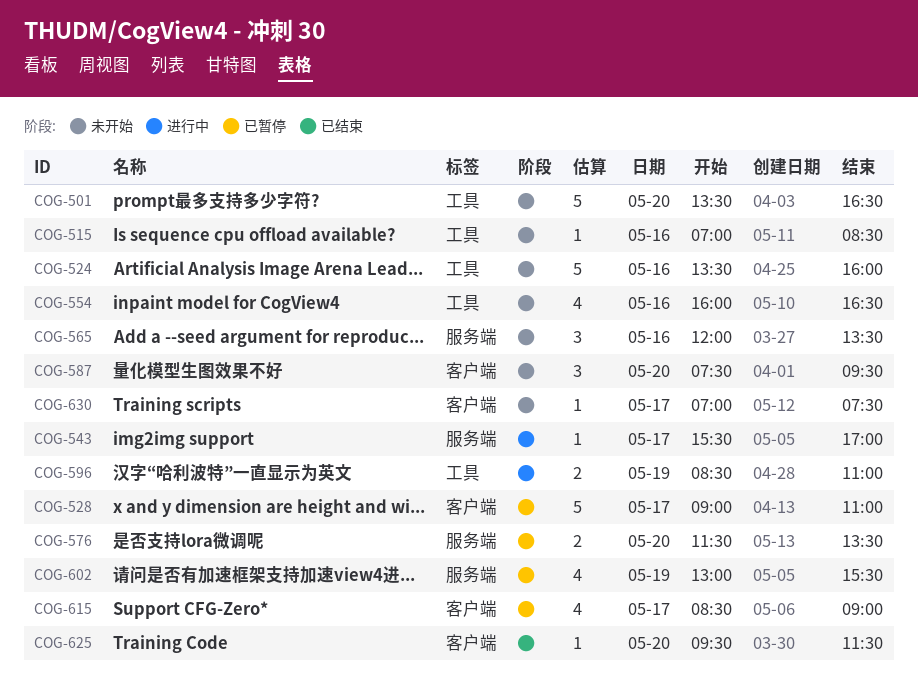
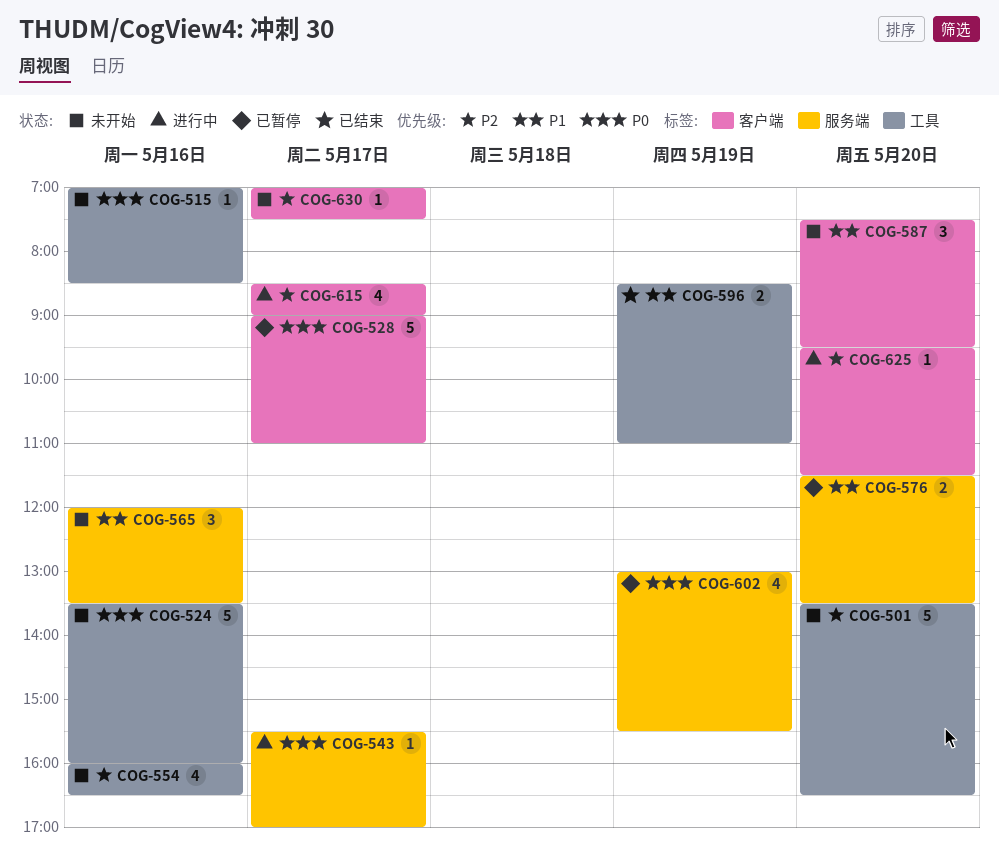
COG-596, status: 进行中 -> 已结束
COG-615, status: 已暂停 -> 进行中
COG-625, status: 已结束 -> 进行中

